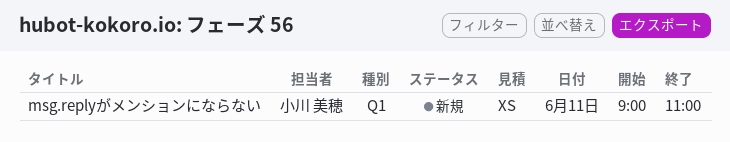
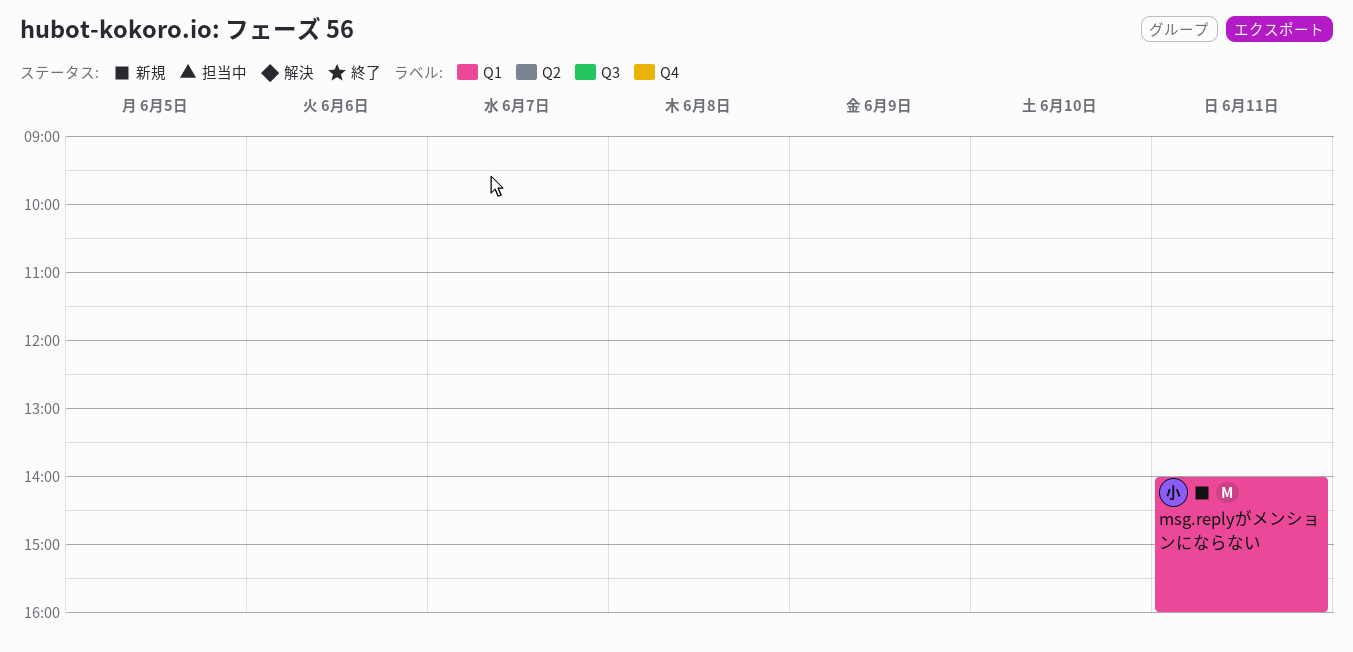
msg.replyがメンションにならない, estimate: XS -> M
msg.replyがメンションにならない, begins: 09:00 -> 14:00
msg.replyがメンションにならない, ends: 11:00 -> 16:00

